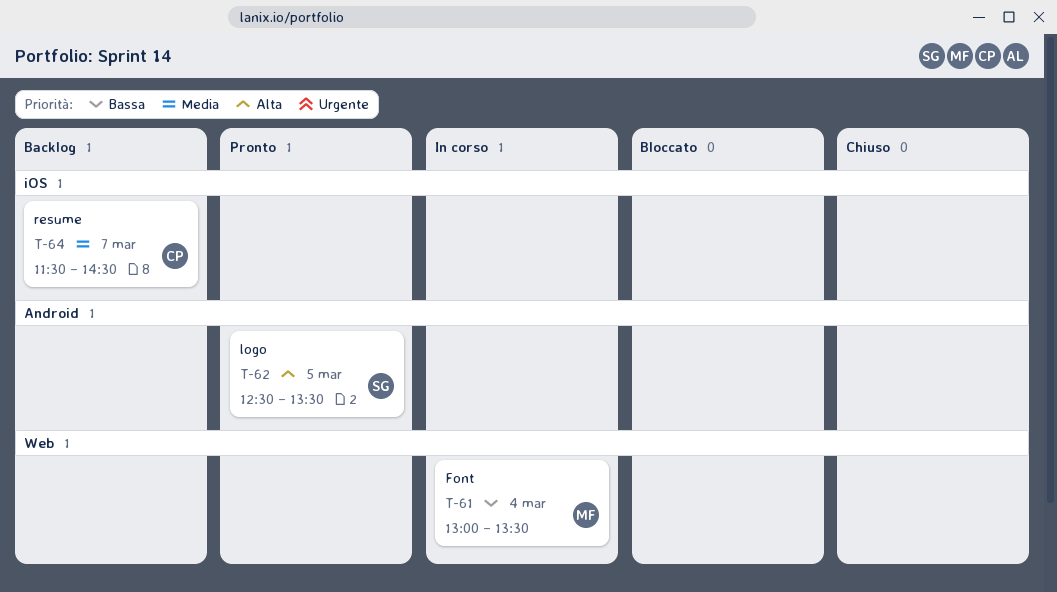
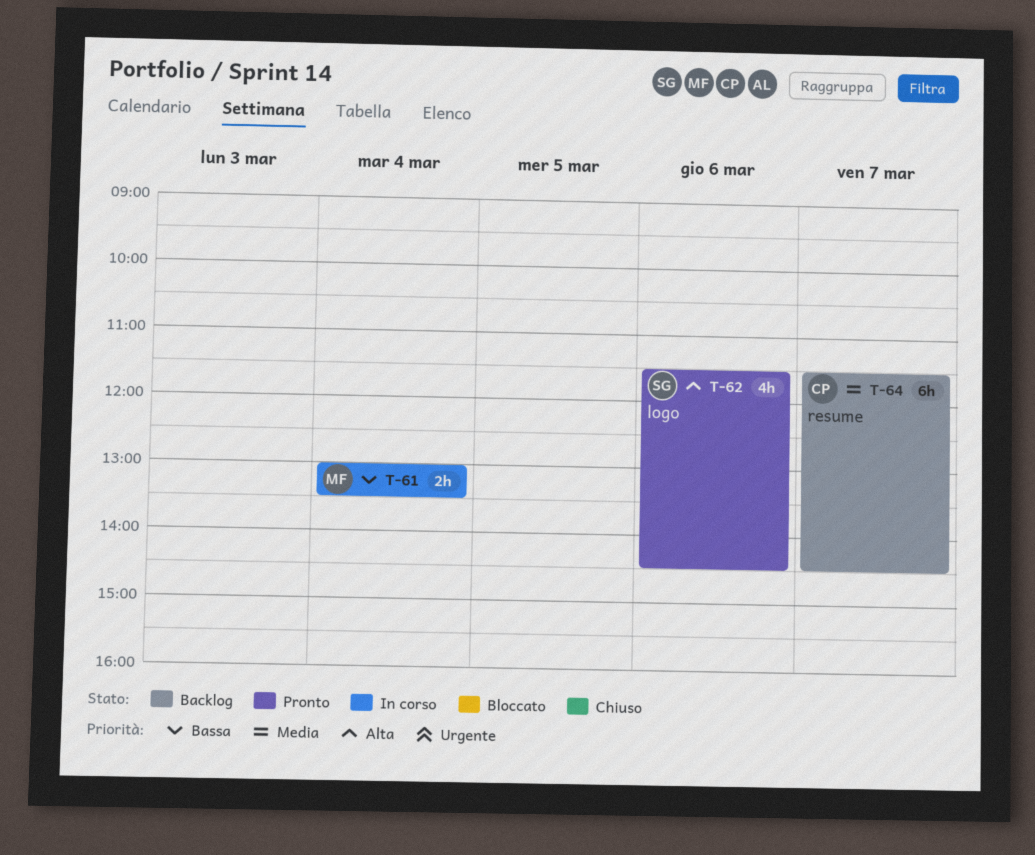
T-62, day: Mar 5 -> Mar 6
T-62, begins: 12:30 -> 11:30
T-62, ends: 13:30 -> 14:30

